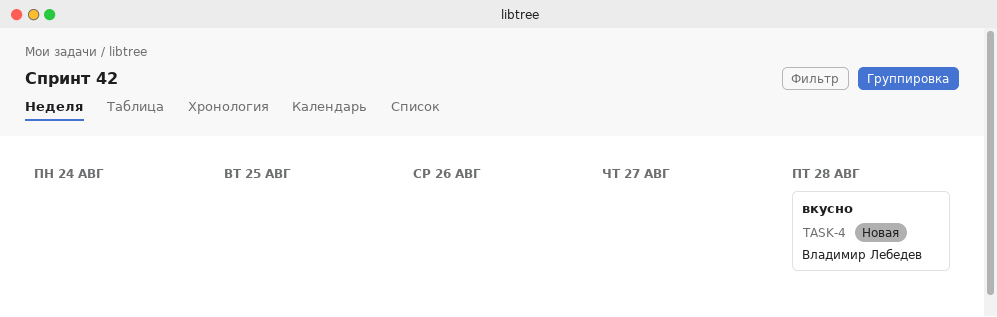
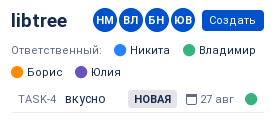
TASK-4, due: Aug 28 -> Aug 27

